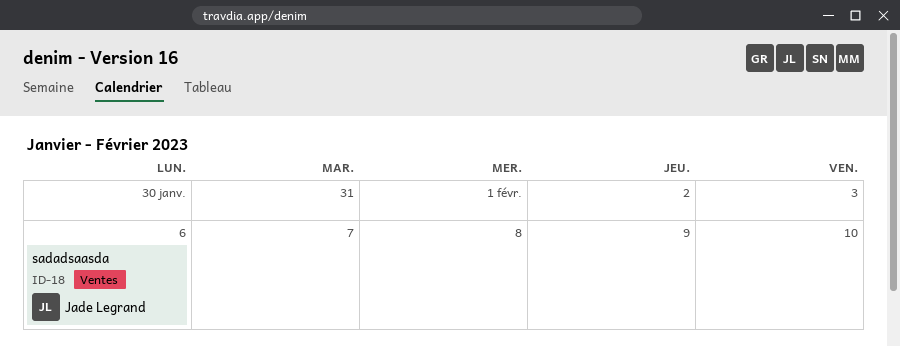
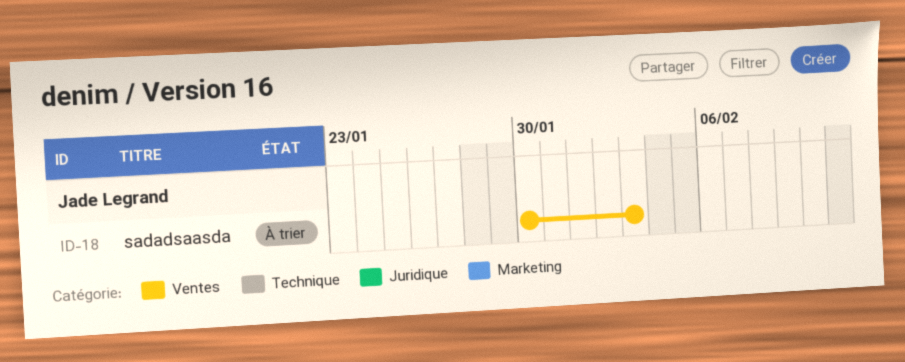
ID-18, due: Feb 6 -> Feb 3

